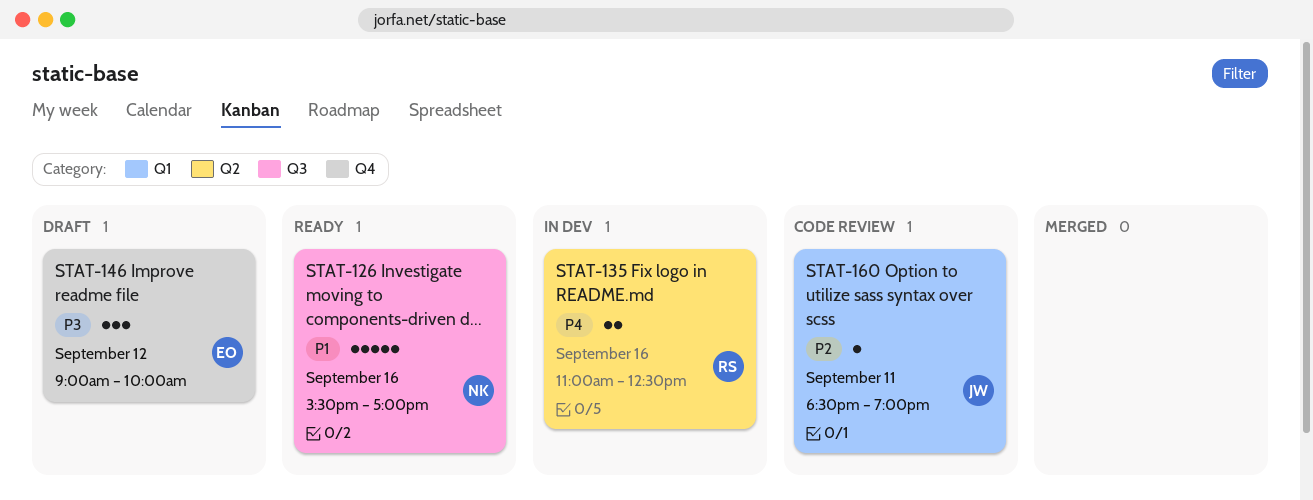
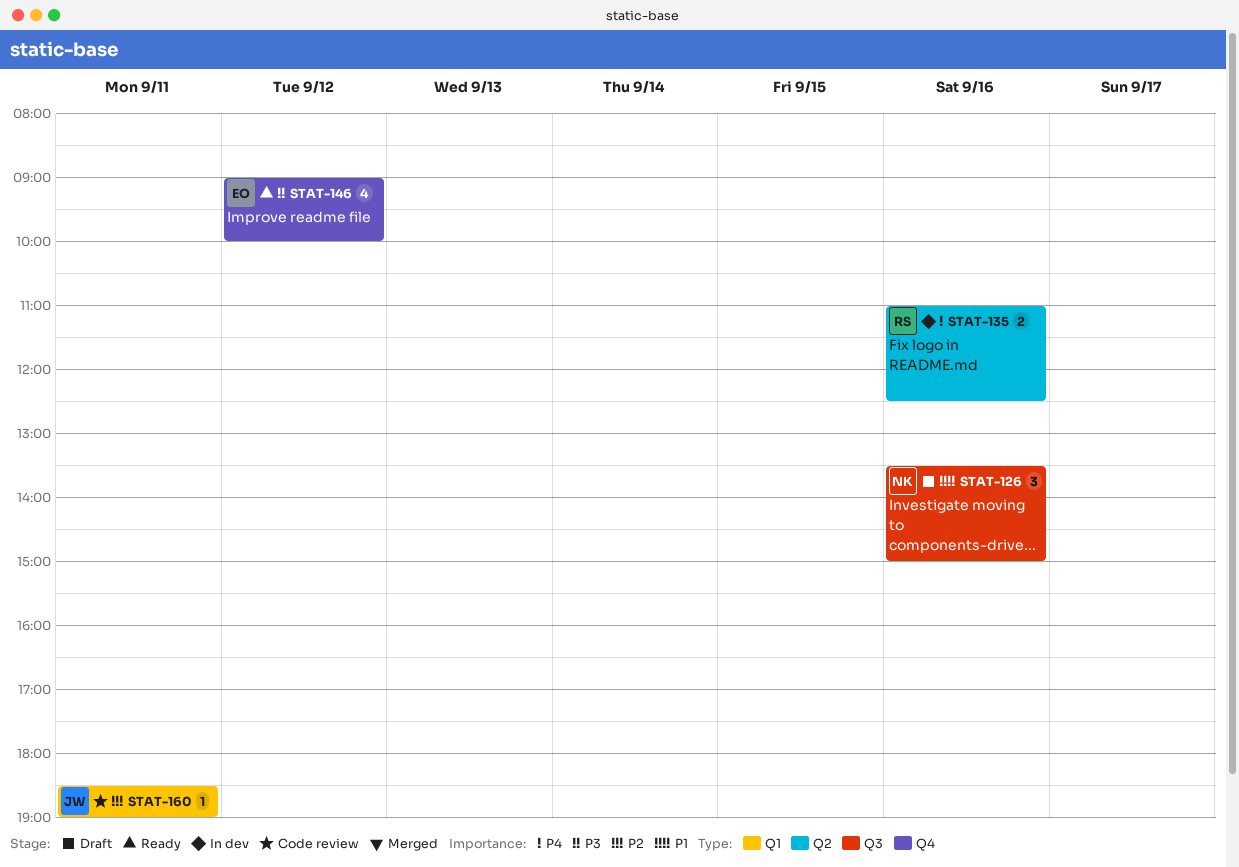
STAT-126, status: Ready -> Draft
STAT-126, estimate: 5 -> 3
STAT-126, begins: 15:30 -> 13:30
STAT-126, ends: 17:00 -> 15:00
STAT-146, status: Draft -> Ready
STAT-146, estimate: 3 -> 4

